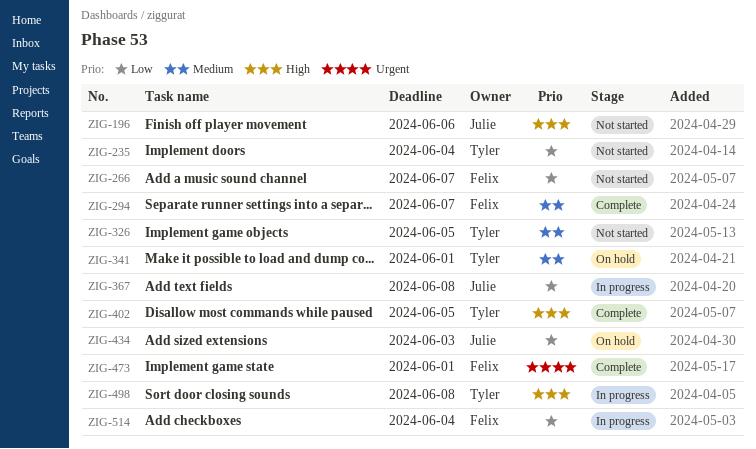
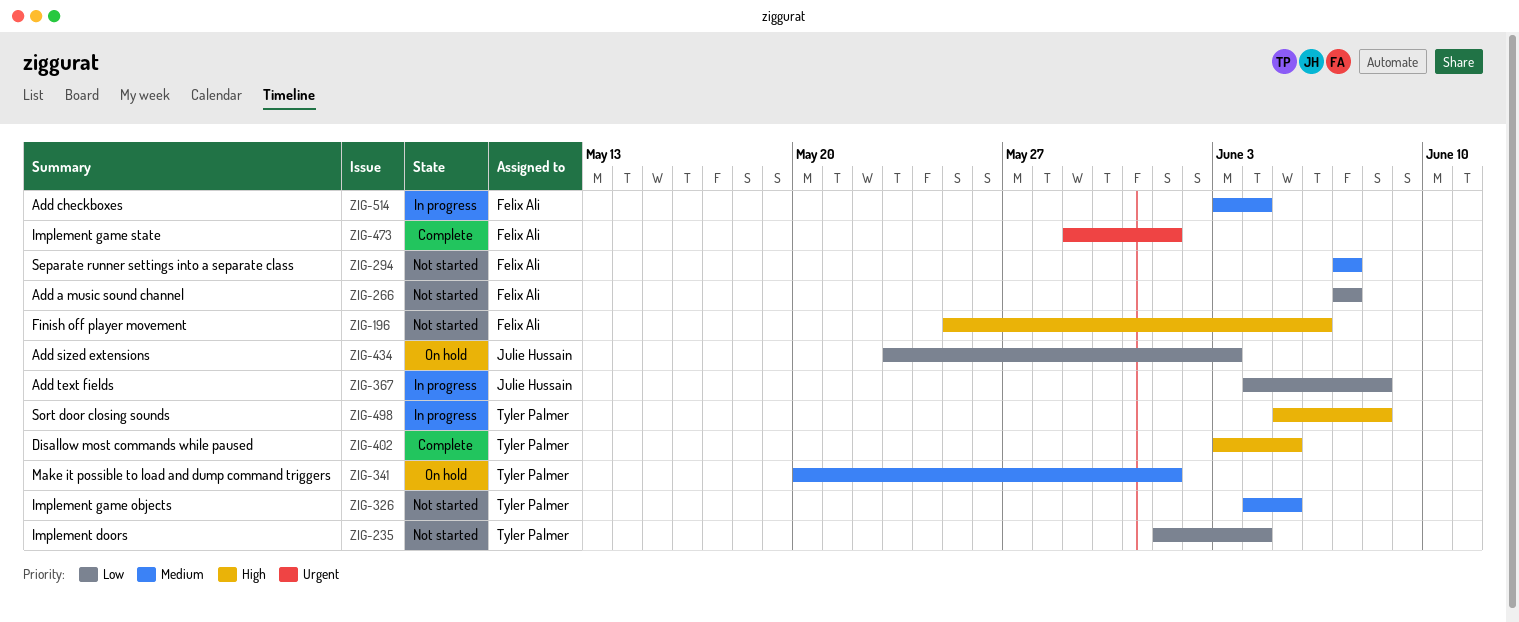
ZIG-196, owner: Julie Hussain -> Felix Ali
ZIG-294, status: Complete -> Not started
ZIG-514, priority: Low -> Medium

